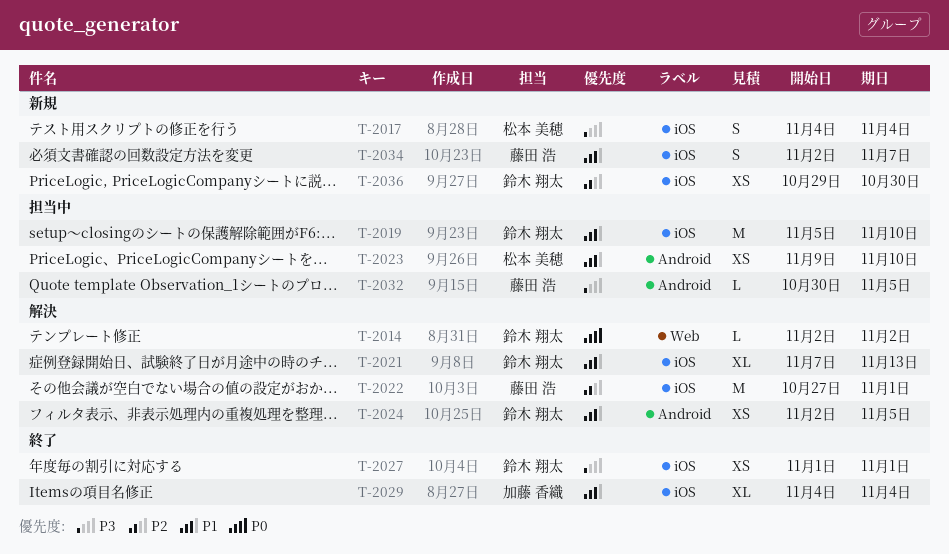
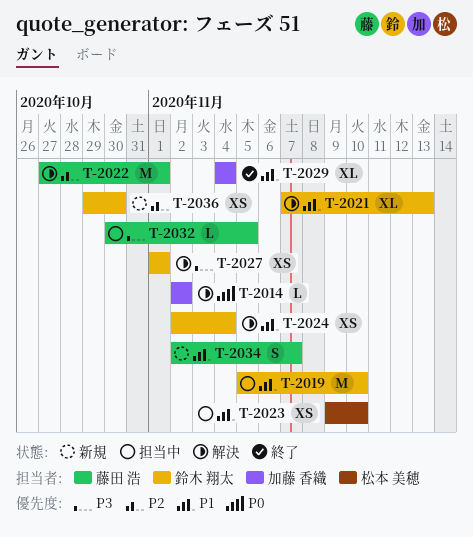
T-2014, owner: 鈴木 翔太 -> 加藤 香織
T-2017: present -> none
T-2024, due: Nov 5 -> Nov 4
T-2027, status: 終了 -> 解決

